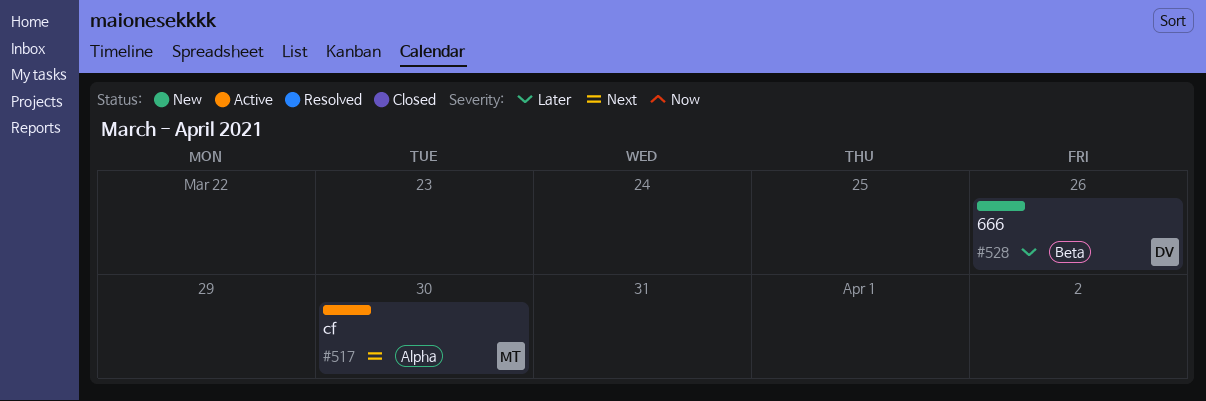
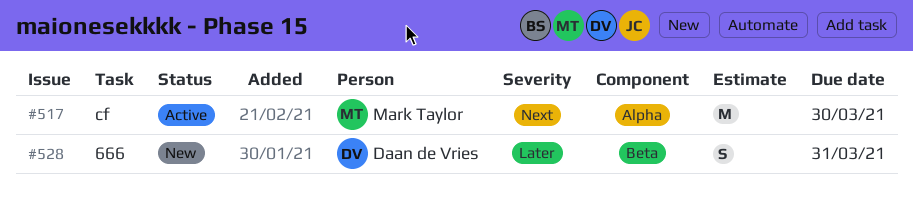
#528, due: Mar 26 -> Mar 31

